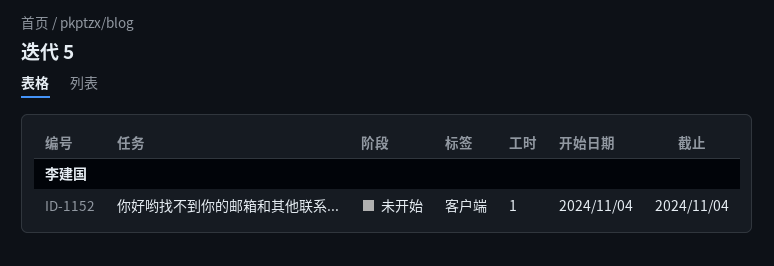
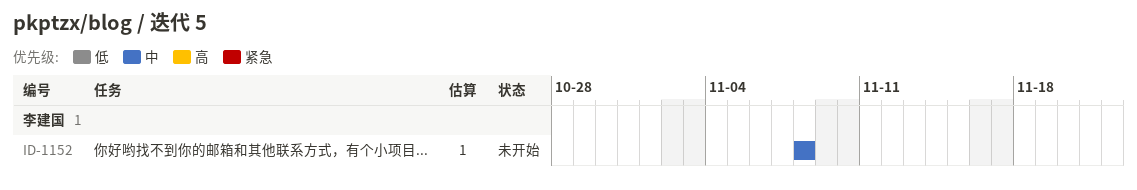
ID-1152, start: Nov 4 -> Nov 8
ID-1152, due: Nov 4 -> Nov 8

